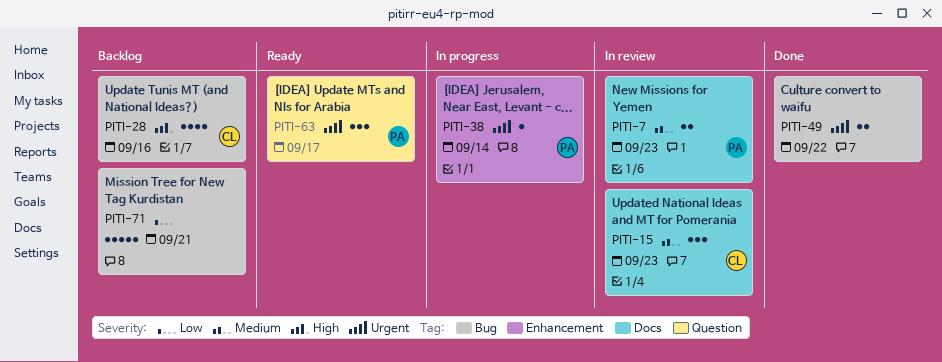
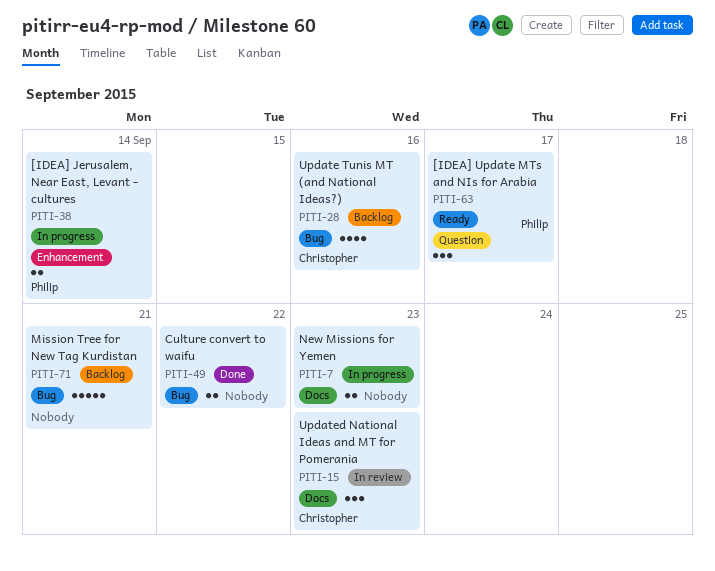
PITI-7, status: In review -> In progress
PITI-7, owner: Philip -> none
PITI-38, estimate: 1 -> 2

